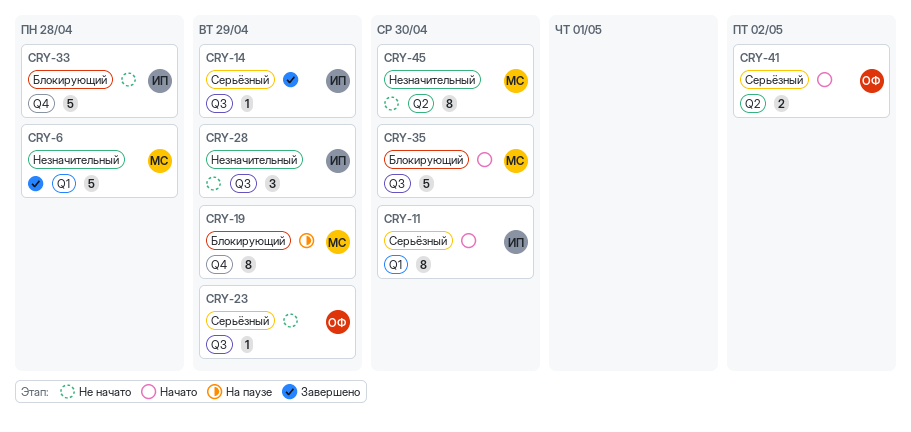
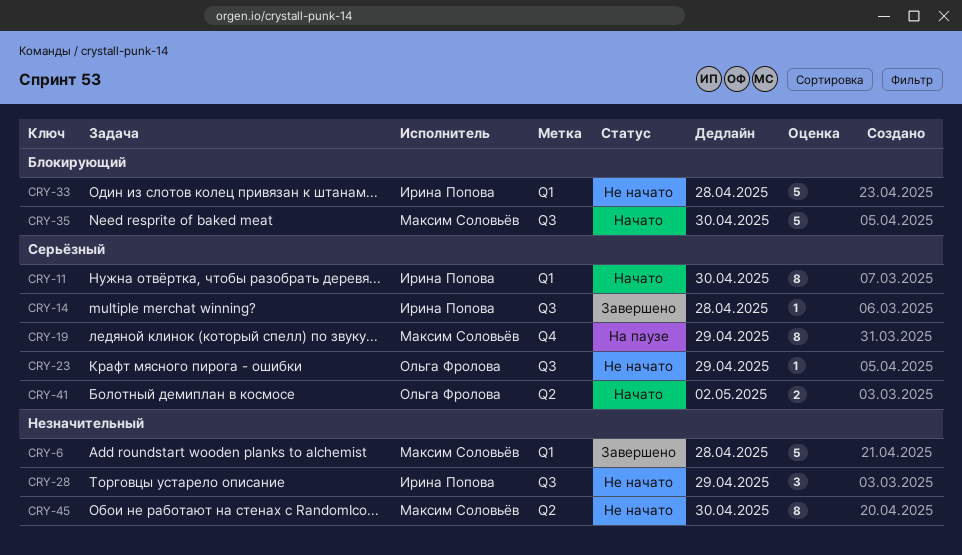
CRY-14, due: Apr 29 -> Apr 28
CRY-19, priority: Блокирующий -> Серьёзный
CRY-33, label: Q4 -> Q1

